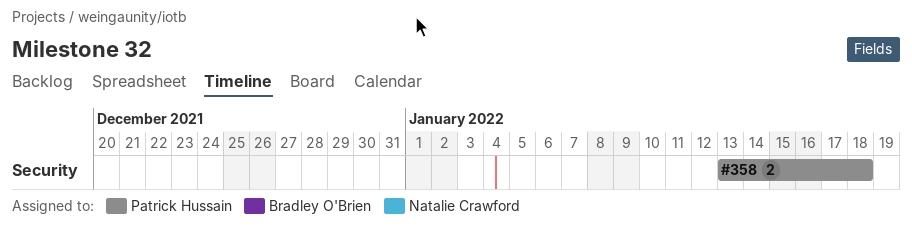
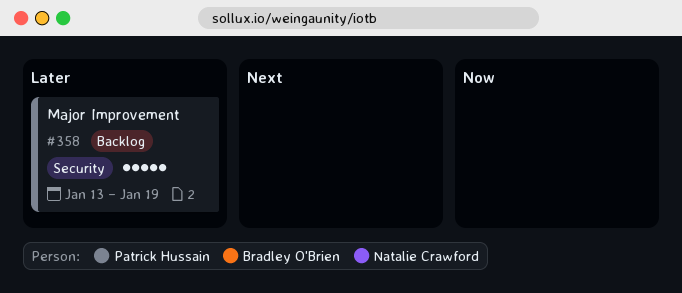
#358, estimate: 2 -> 5
#358, due: Jan 18 -> Jan 19

